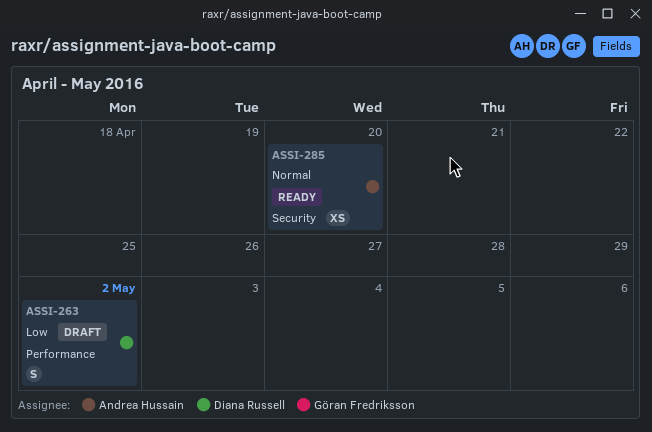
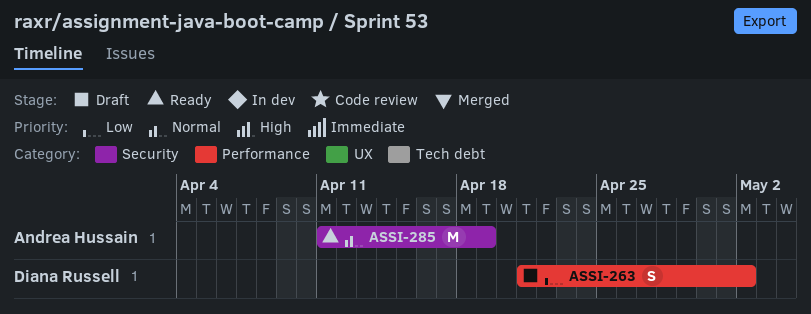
ASSI-285, estimate: XS -> M
ASSI-285, due: Apr 20 -> Apr 19

